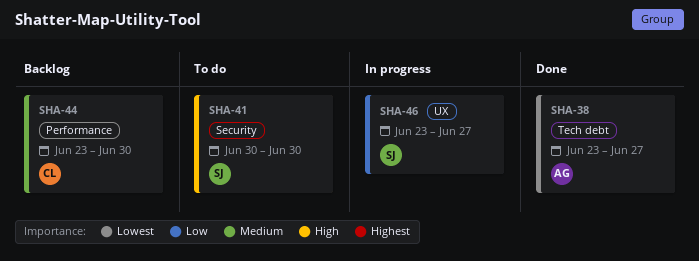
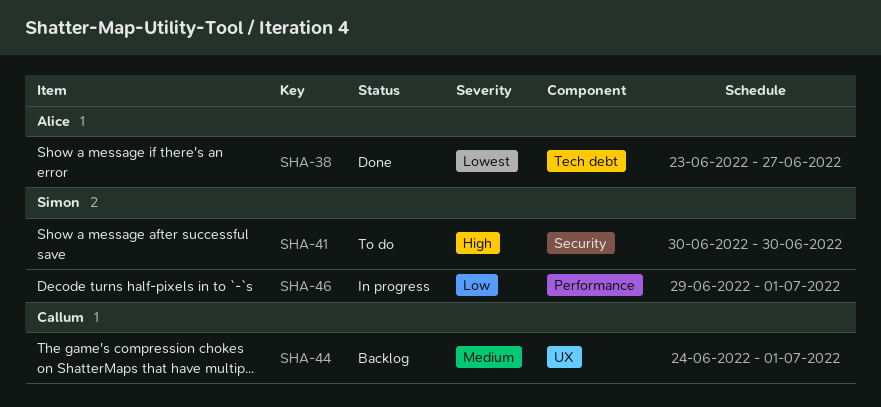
SHA-44, label: Performance -> UX
SHA-44, start: Jun 23 -> Jun 24
SHA-44, due: Jun 30 -> Jul 1
SHA-46, label: UX -> Performance
SHA-46, start: Jun 23 -> Jun 29
SHA-46, due: Jun 27 -> Jul 1

